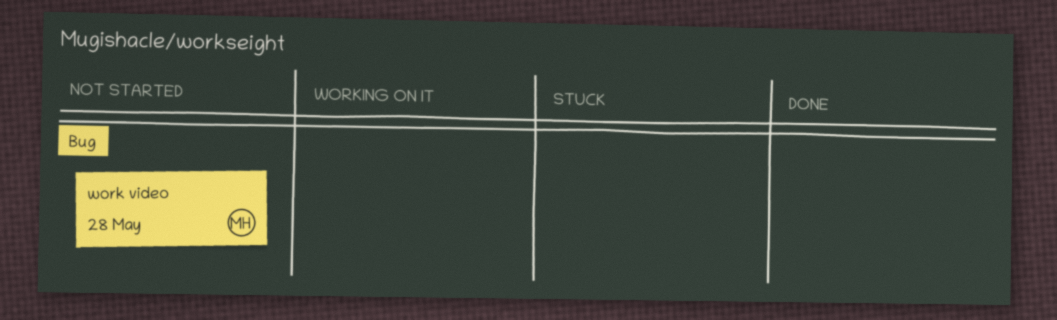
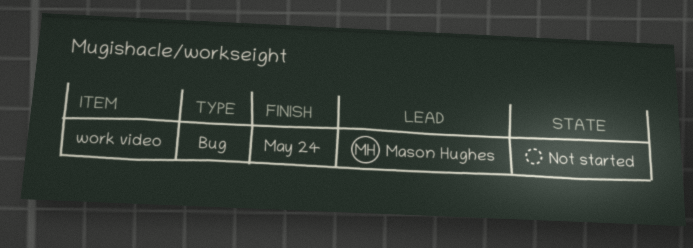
work video, due: May 28 -> May 24

